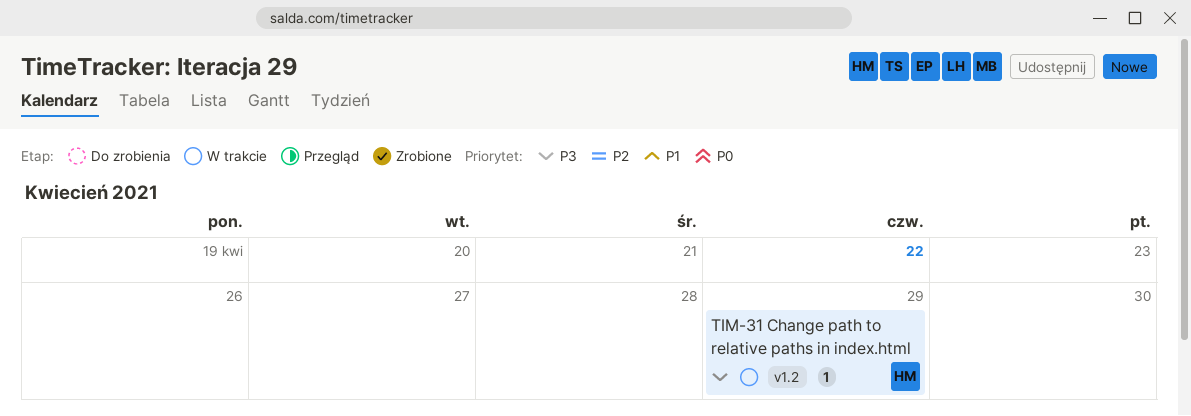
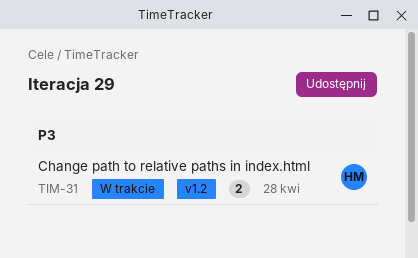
TIM-31, estimate: 1 -> 2
TIM-31, due: Apr 29 -> Apr 28

